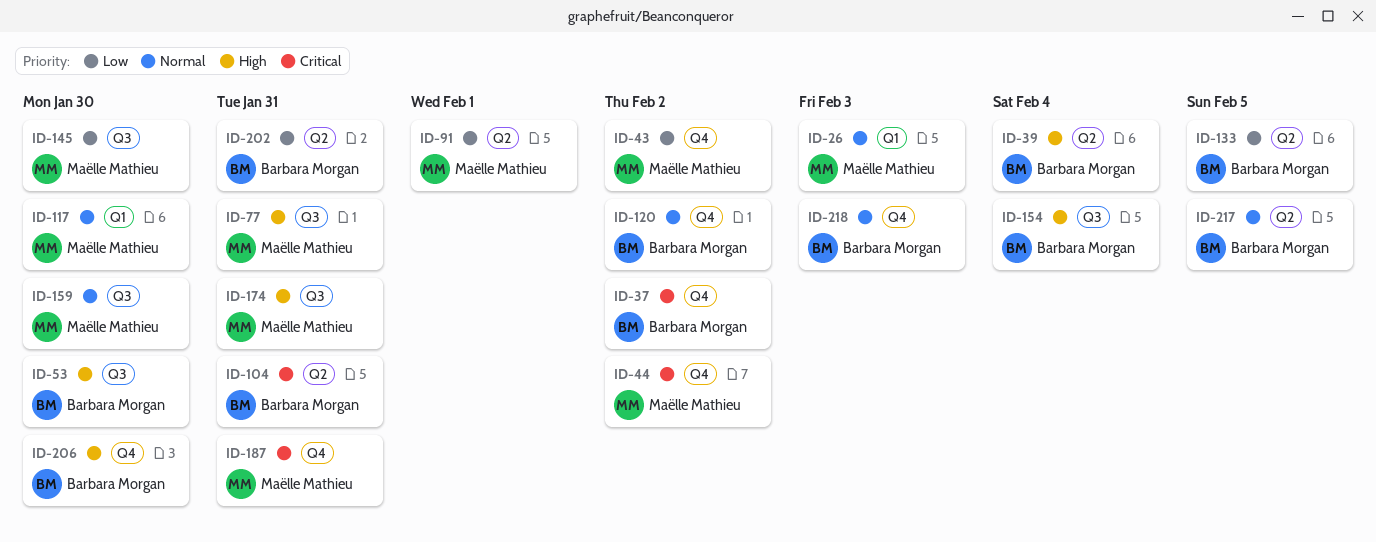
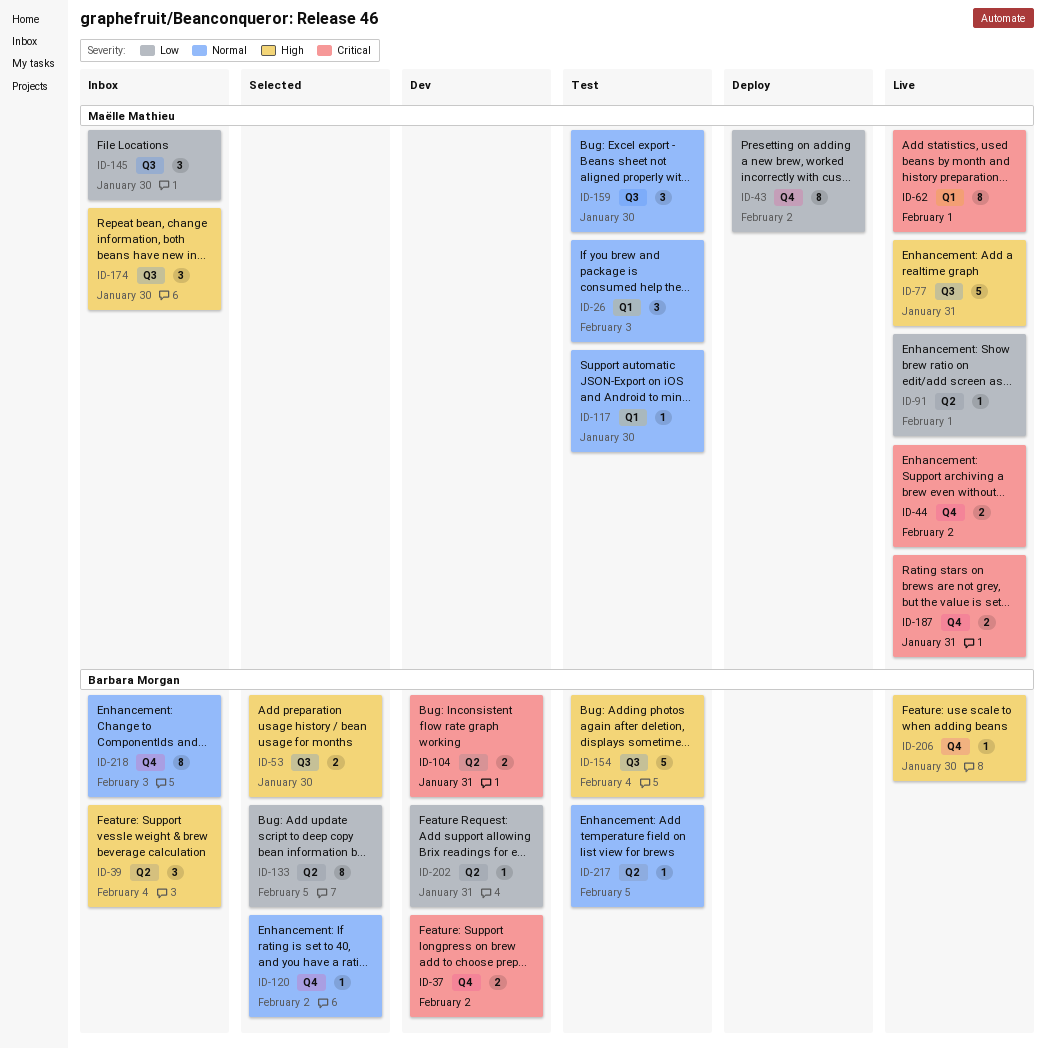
ID-62: none -> present
ID-174, due: Jan 31 -> Jan 30

